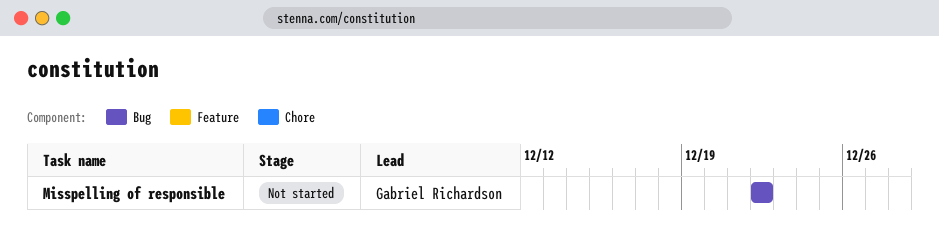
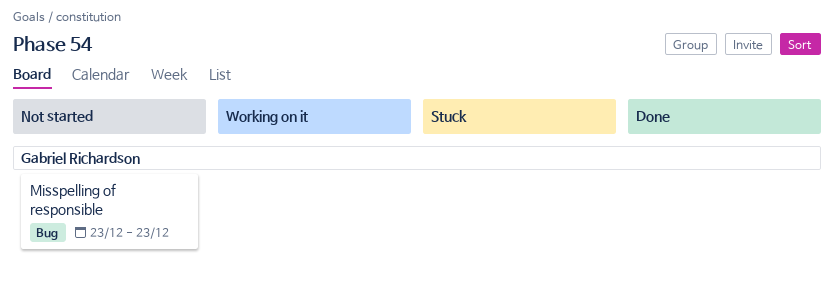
Misspelling of responsible, start: Dec 22 -> Dec 23
Misspelling of responsible, due: Dec 22 -> Dec 23

